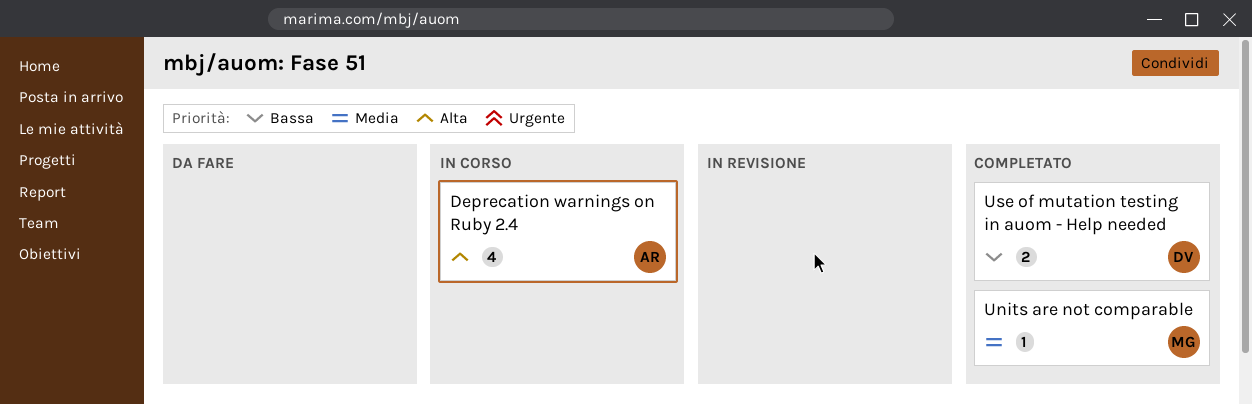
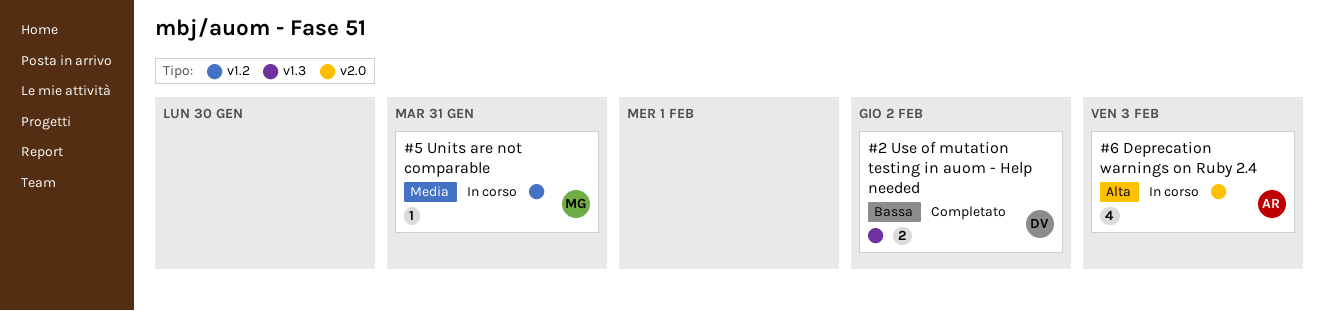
Units are not comparable, status: Completato -> In corso

